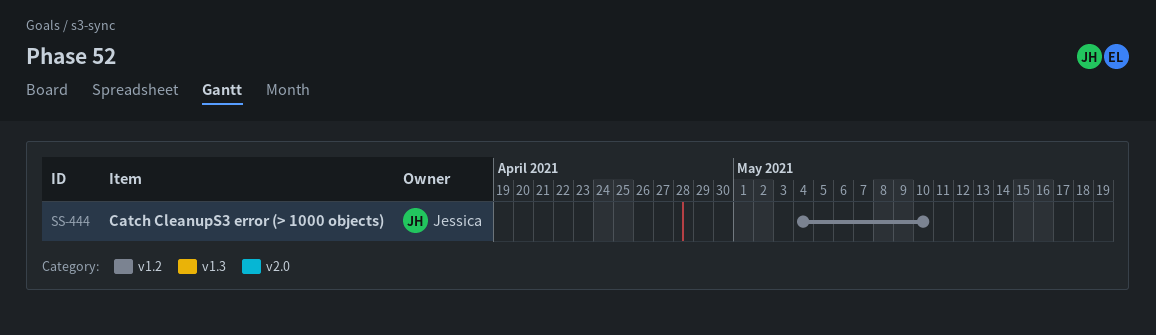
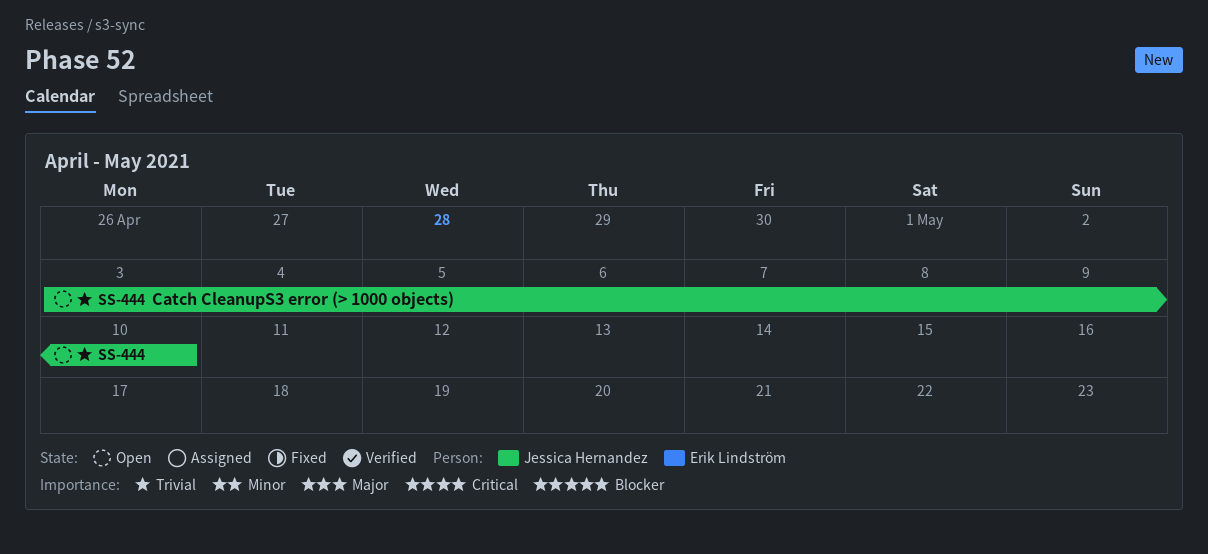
SS-444, start: May 4 -> May 3

